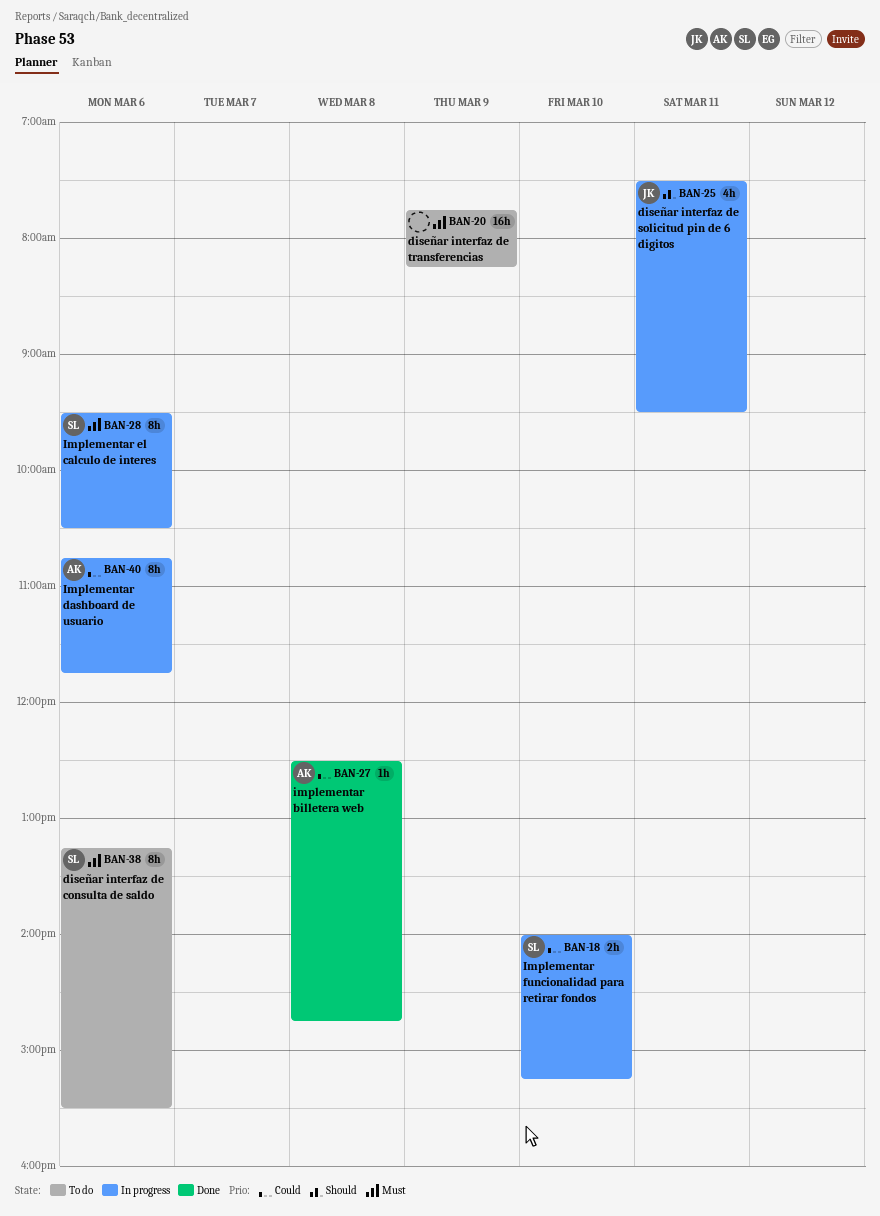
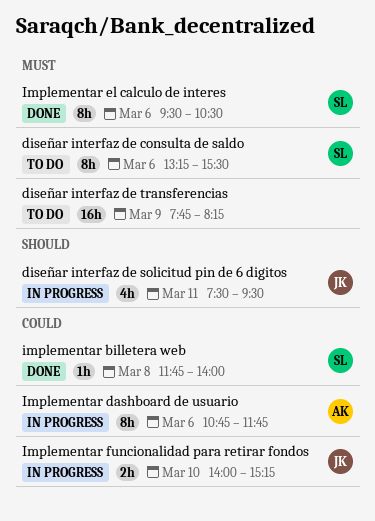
implementar billetera web, owner: AK -> SL
implementar billetera web, begins: 12:30 -> 11:45
implementar billetera web, ends: 14:45 -> 14:00
Implementar el calculo de interes, status: In progress -> Done
Implementar funcionalidad para retirar fondos, owner: SL -> JK

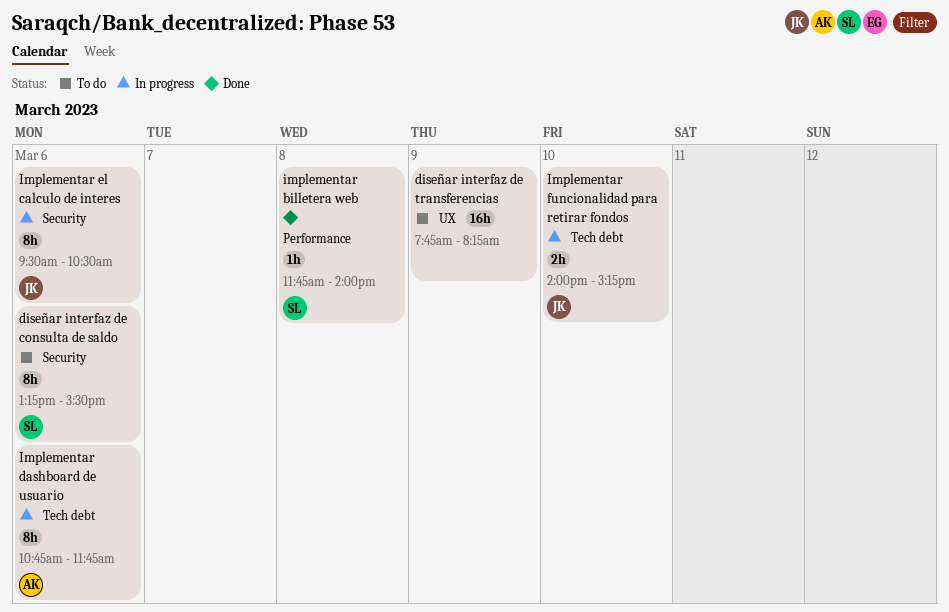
diseñar interfaz de solicitud pin de 6 digitos: present -> none
Implementar el calculo de interes, status: Done -> In progress
Implementar el calculo de interes, owner: SL -> JK

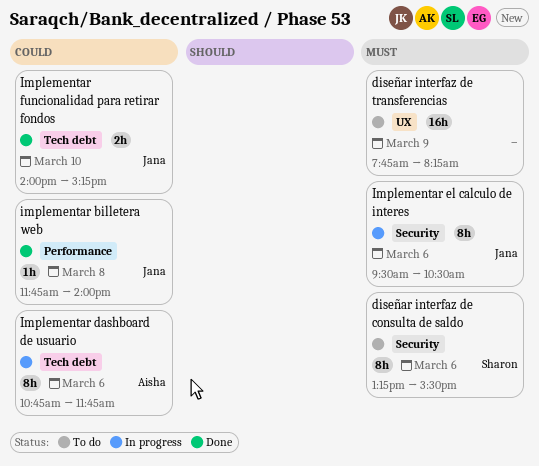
implementar billetera web, owner: Sharon -> Jana
Implementar funcionalidad para retirar fondos, status: In progress -> Done

